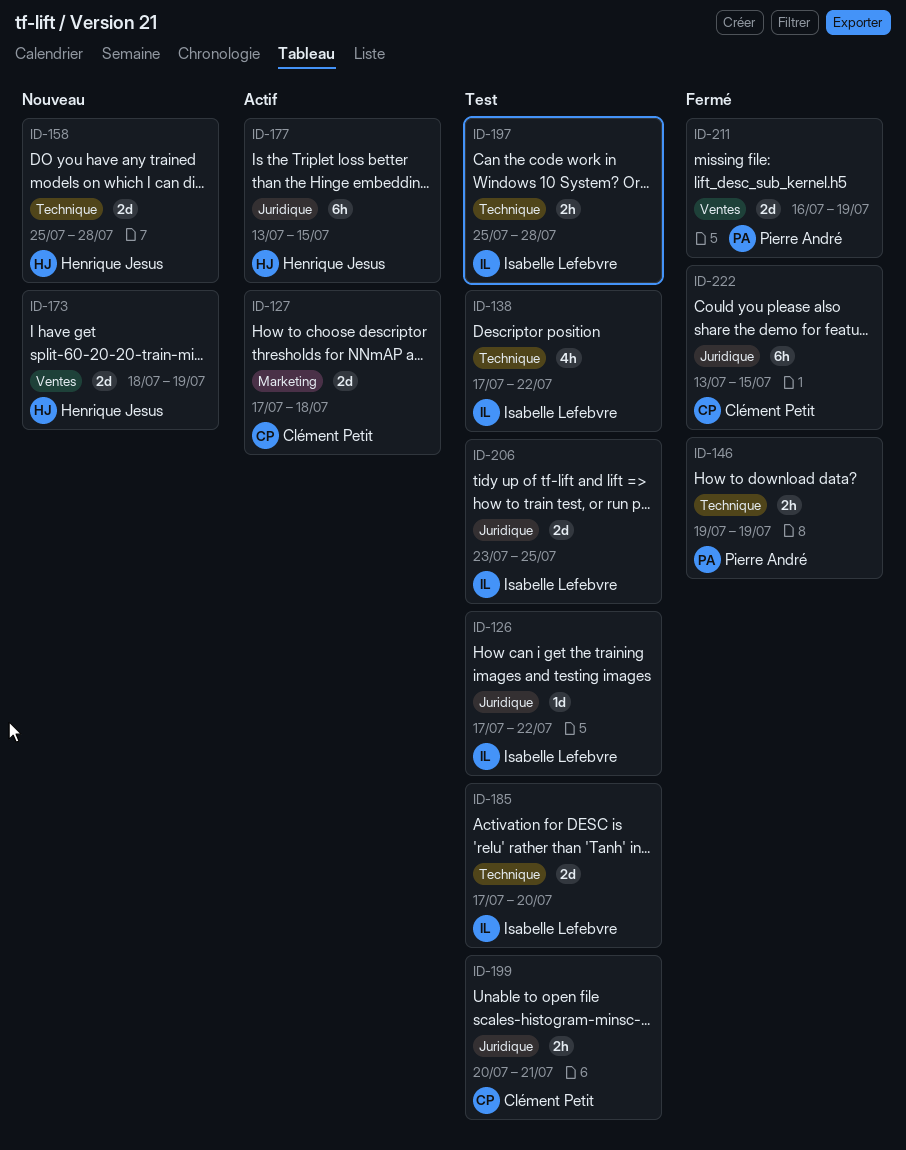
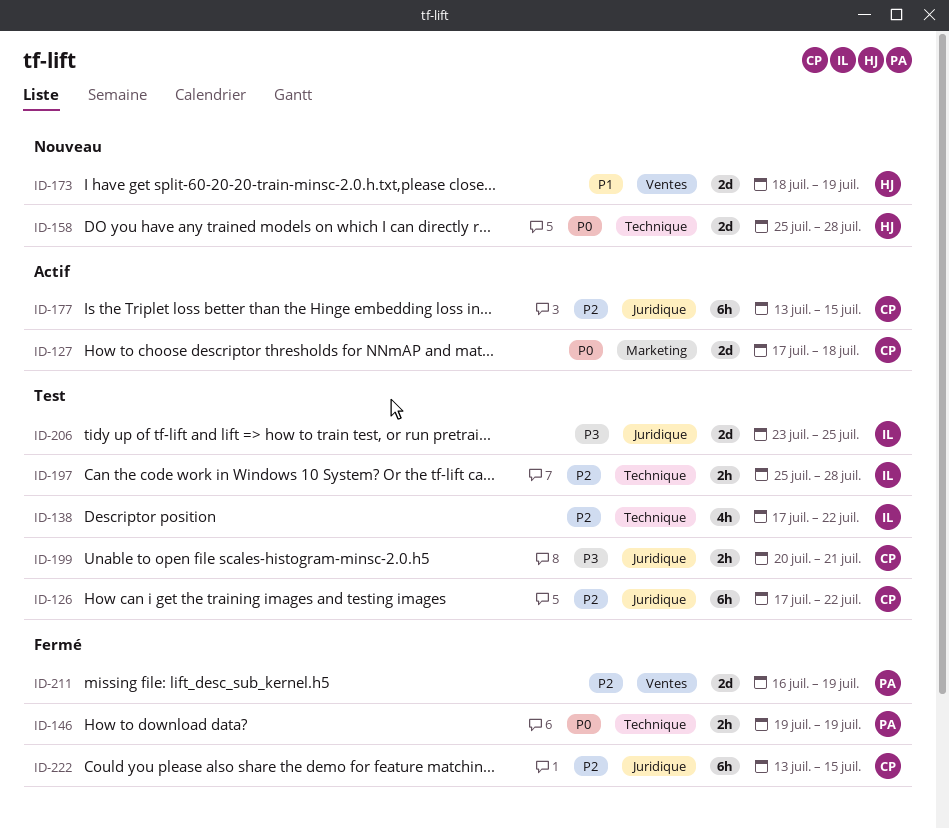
ID-126, owner: Isabelle Lefebvre -> Clément Petit
ID-126, estimate: 1d -> 6h
ID-177, owner: Henrique Jesus -> Clément Petit
ID-185: present -> none

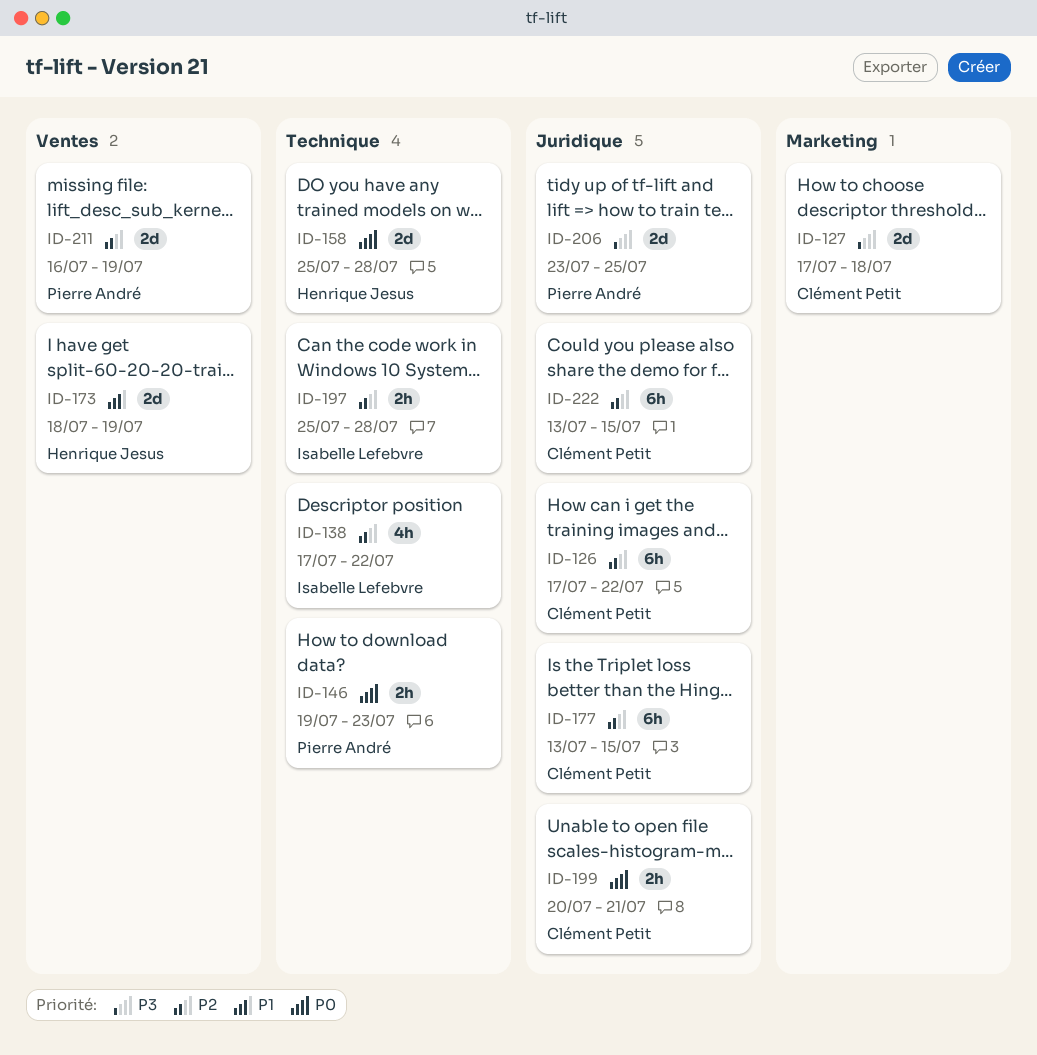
ID-127, priority: P0 -> P3
ID-146, due: Jul 19 -> Jul 23
ID-199, priority: P3 -> P0
ID-206, owner: Isabelle Lefebvre -> Pierre André

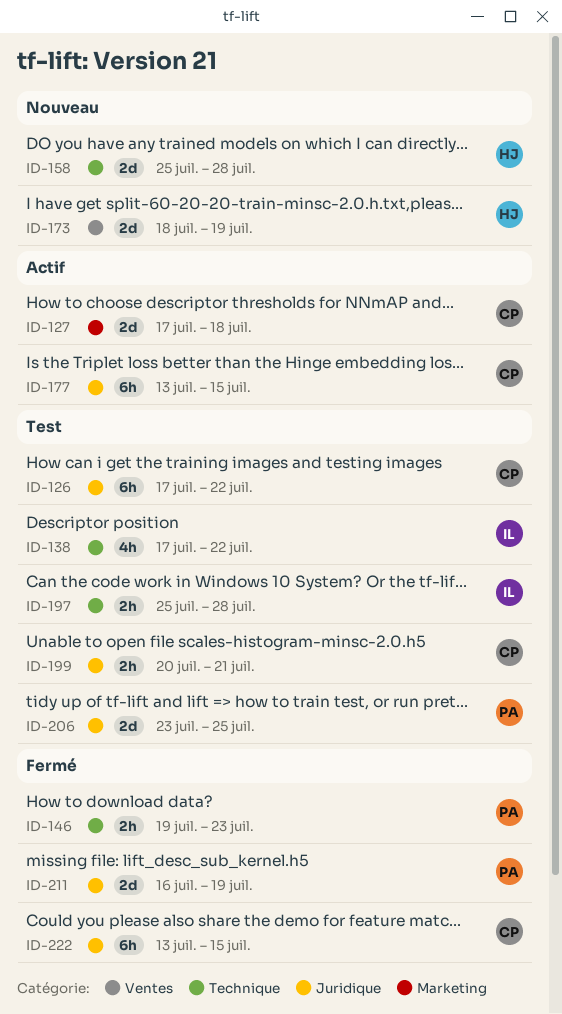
ID-211, label: Ventes -> Juridique

